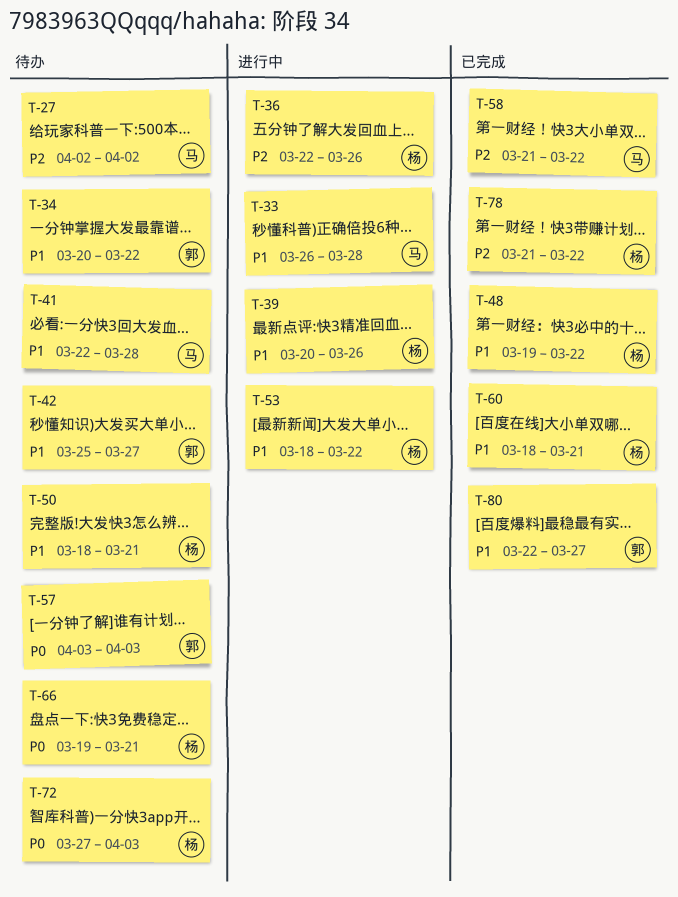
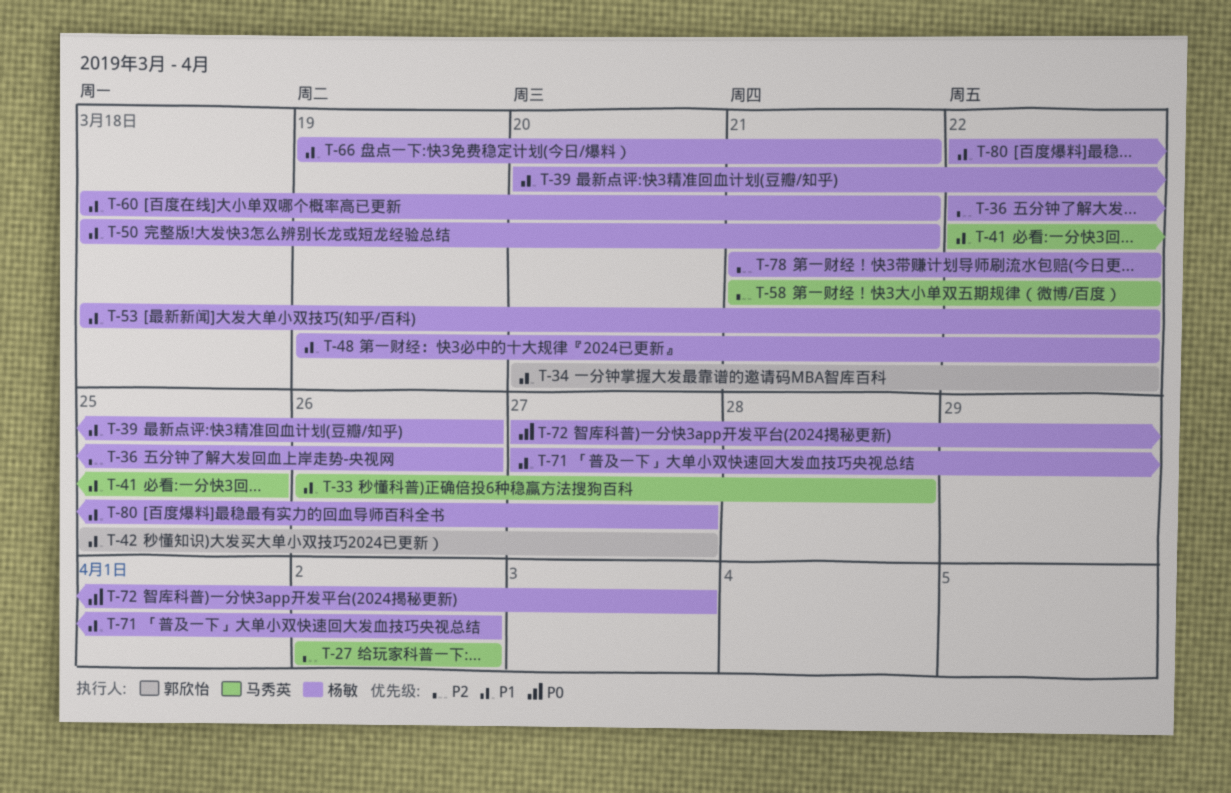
T-41, due: Mar 28 -> Mar 25
T-57: present -> none
T-66, priority: P0 -> P1
T-71: none -> present
T-80, owner: 郭欣怡 -> 杨敏

